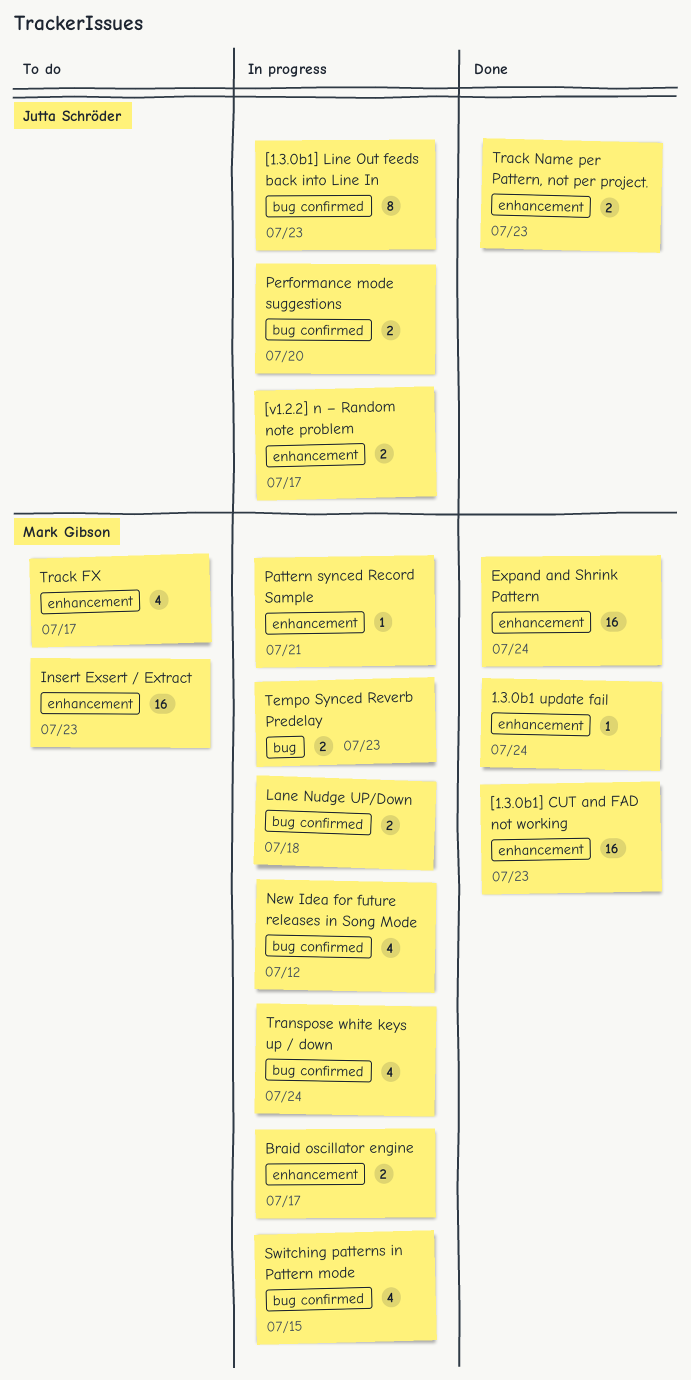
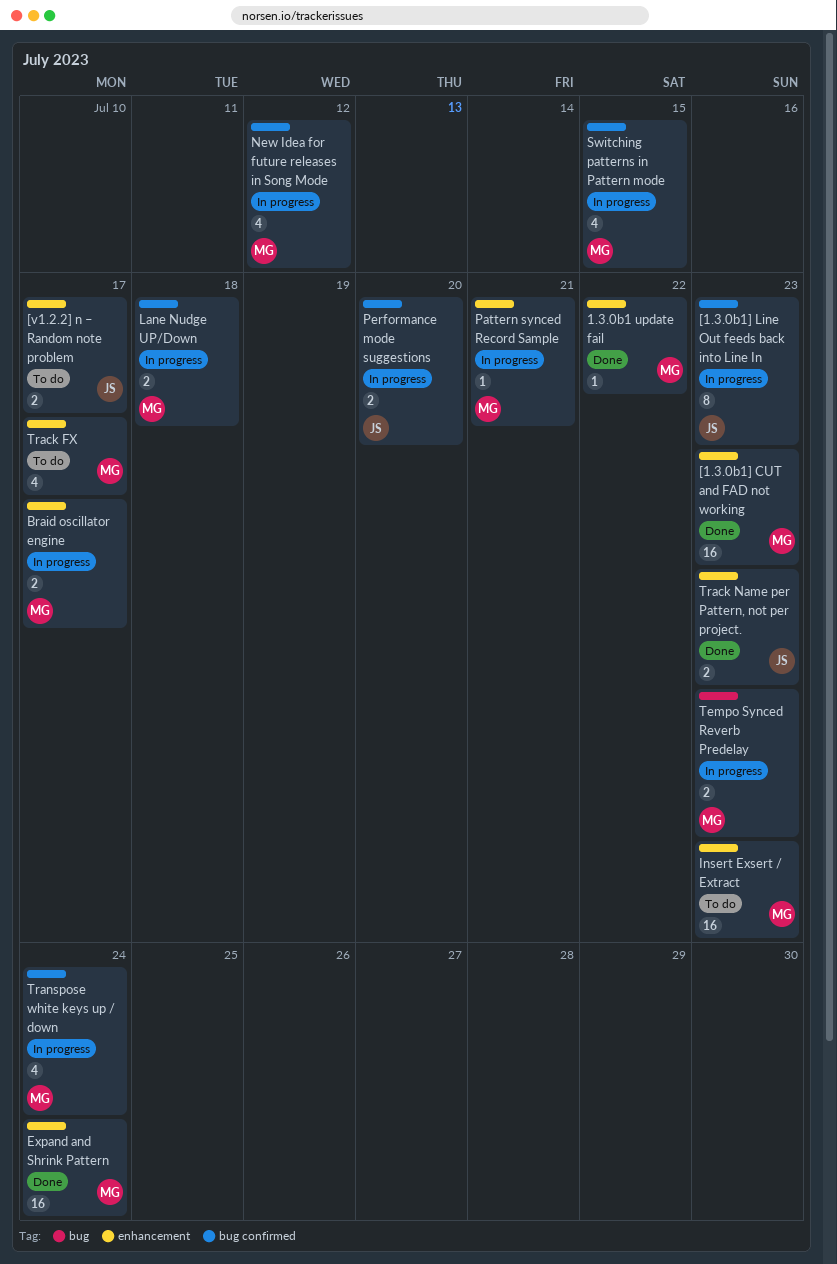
1.3.0b1 update fail, due: Jul 24 -> Jul 22
[v1.2.2] n – Random note problem, status: In progress -> To do

